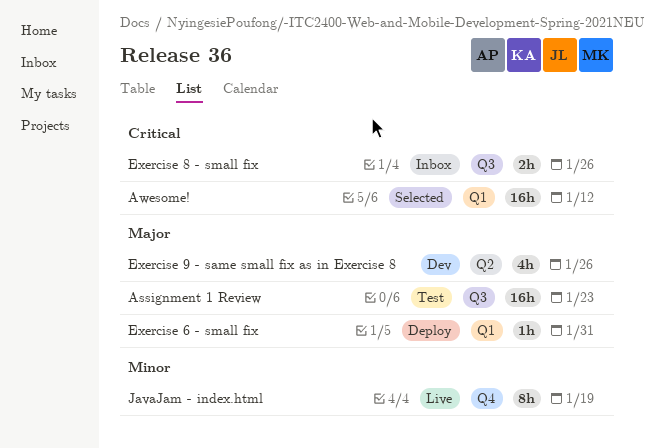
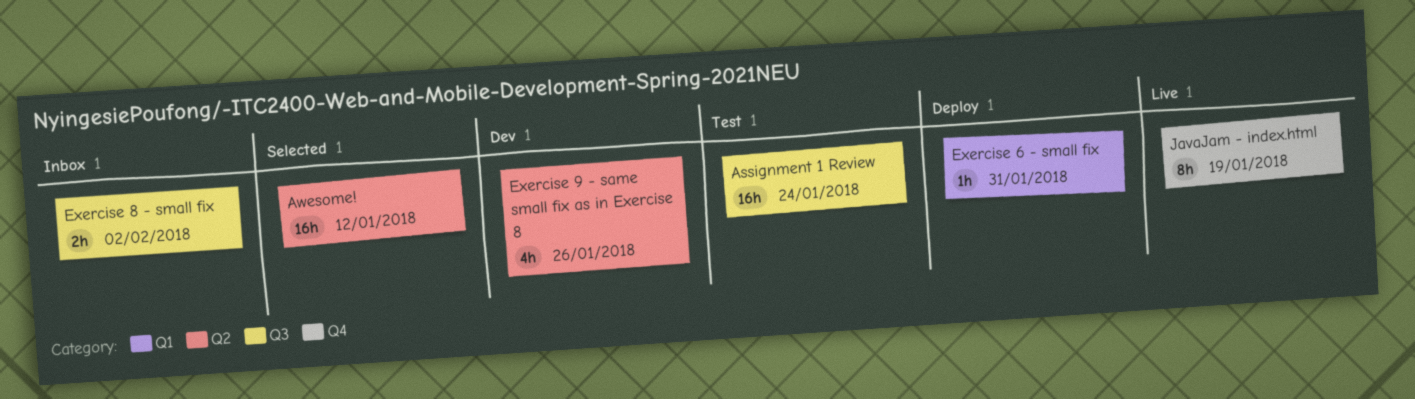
Assignment 1 Review, due: Jan 23 -> Jan 24
Awesome!, label: Q1 -> Q2
Exercise 8 - small fix, due: Jan 26 -> Feb 2

